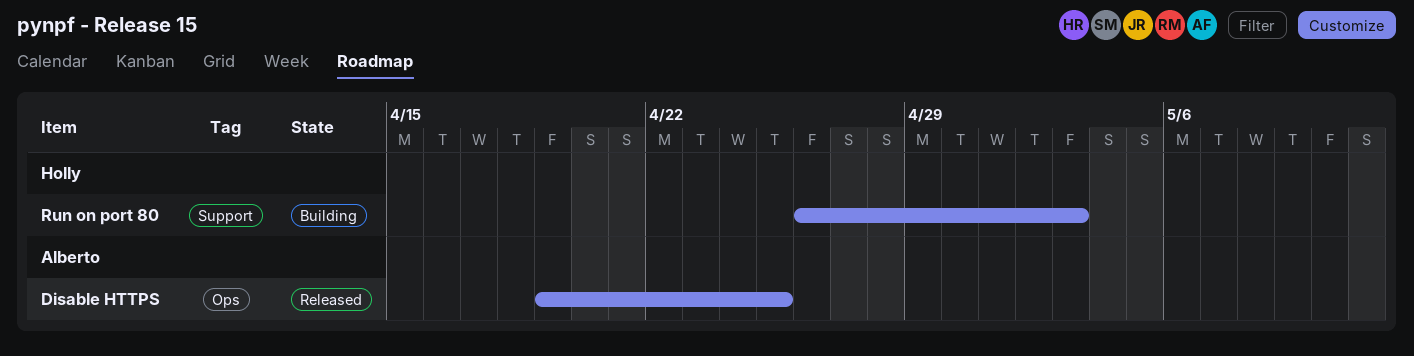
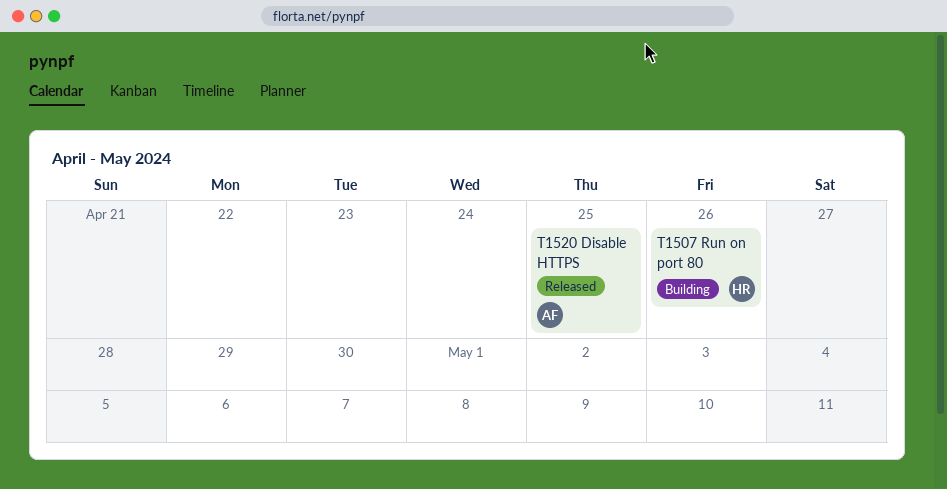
Run on port 80, due: May 3 -> Apr 26

